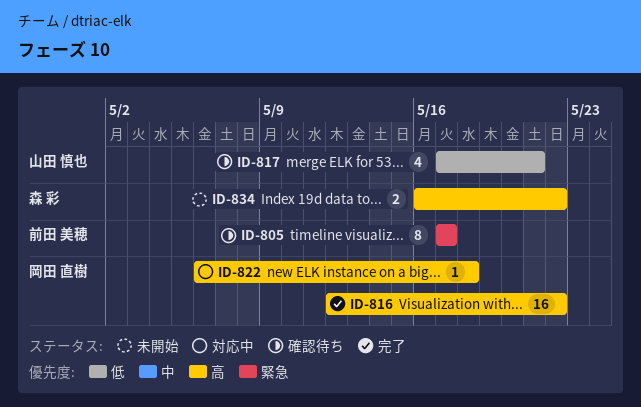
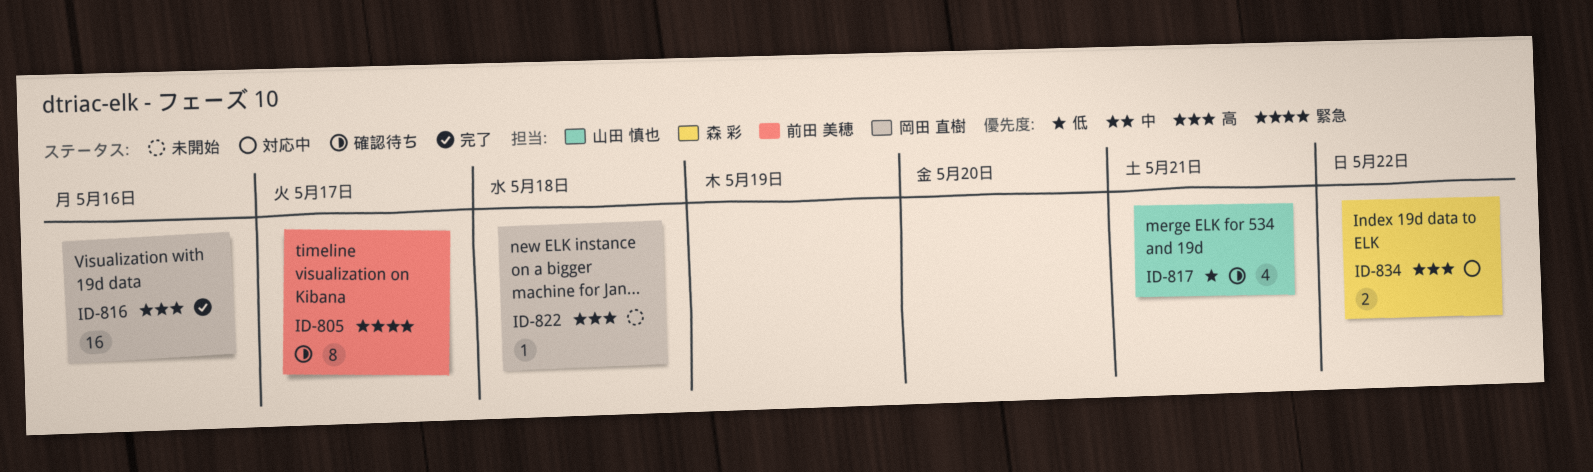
ID-816, due: May 22 -> May 16
ID-822, status: 対応中 -> 未開始
ID-834, status: 未開始 -> 対応中

